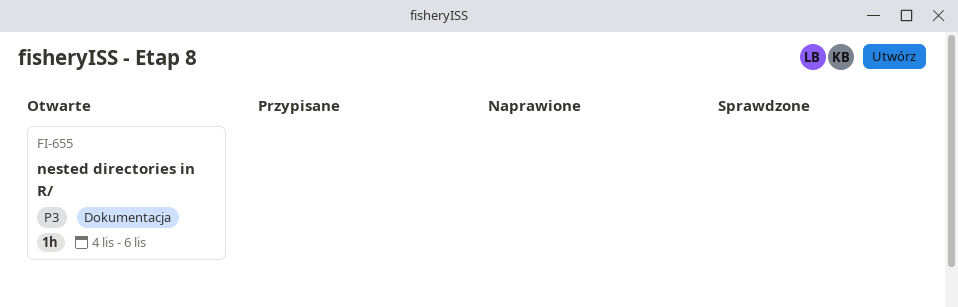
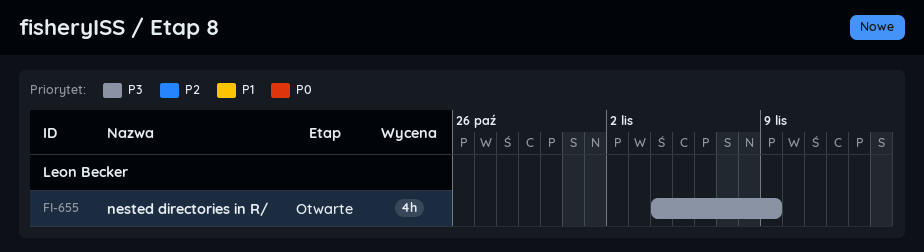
FI-655, estimate: 1h -> 4h
FI-655, due: Nov 6 -> Nov 9

